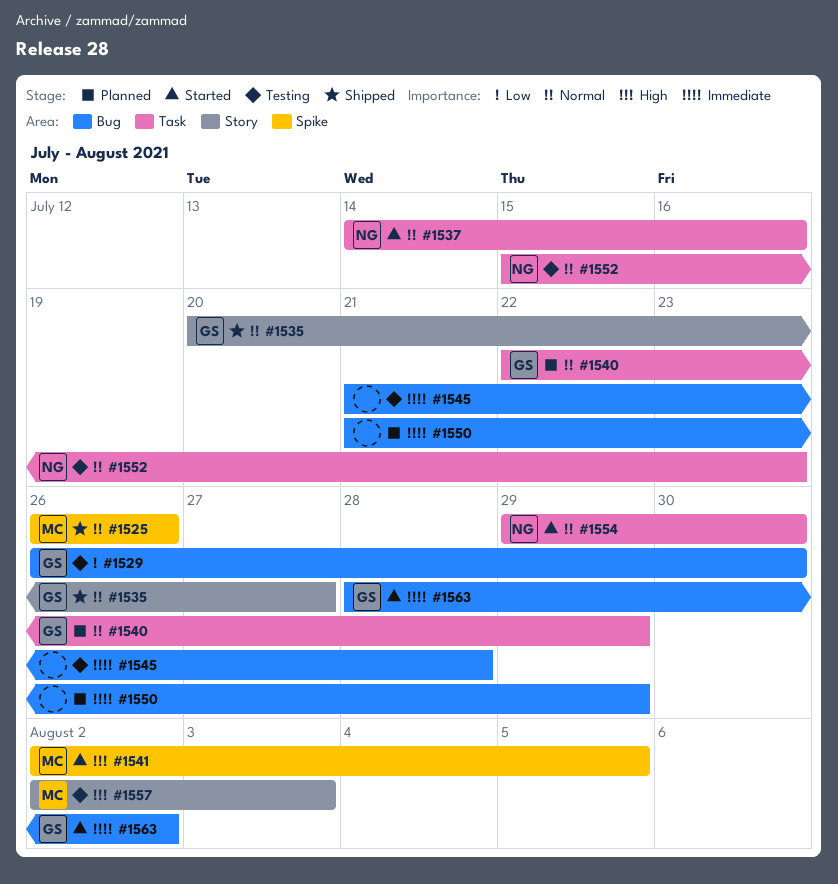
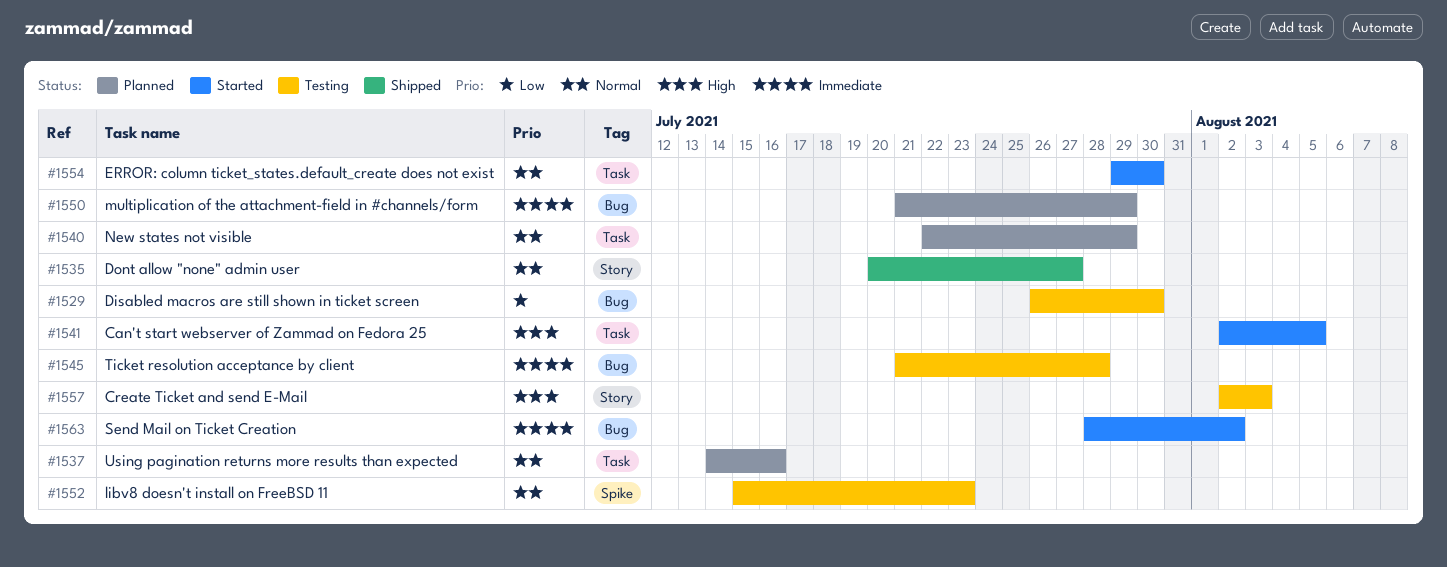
#1525: present -> none
#1537, status: Started -> Planned
#1541, label: Spike -> Task
#1552, label: Task -> Spike

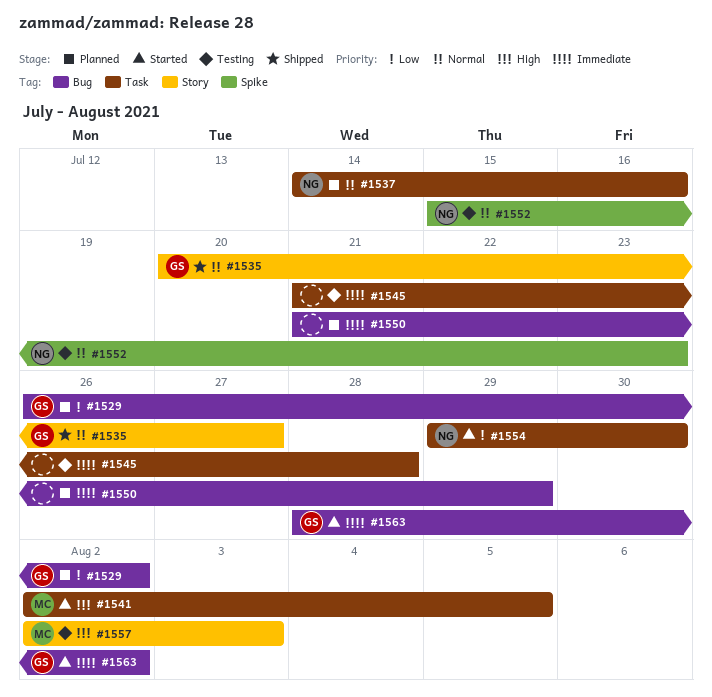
#1529, status: Testing -> Planned
#1529, due: Jul 30 -> Aug 2
#1540: present -> none
#1545, label: Bug -> Task
#1554, priority: Normal -> Low

